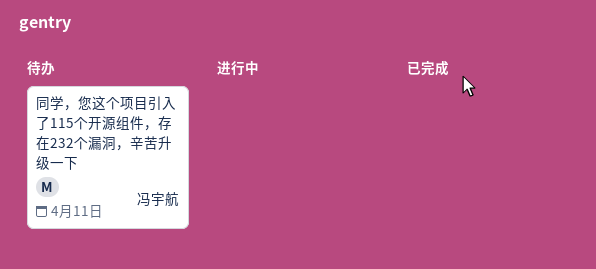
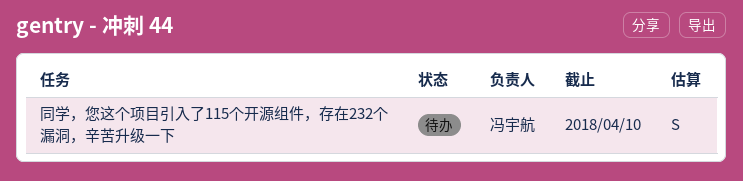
同学，您这个项目引入了115个开源组件，存在232个漏洞，辛苦升级一下, estimate: M -> S
同学，您这个项目引入了115个开源组件，存在232个漏洞，辛苦升级一下, due: Apr 11 -> Apr 10

